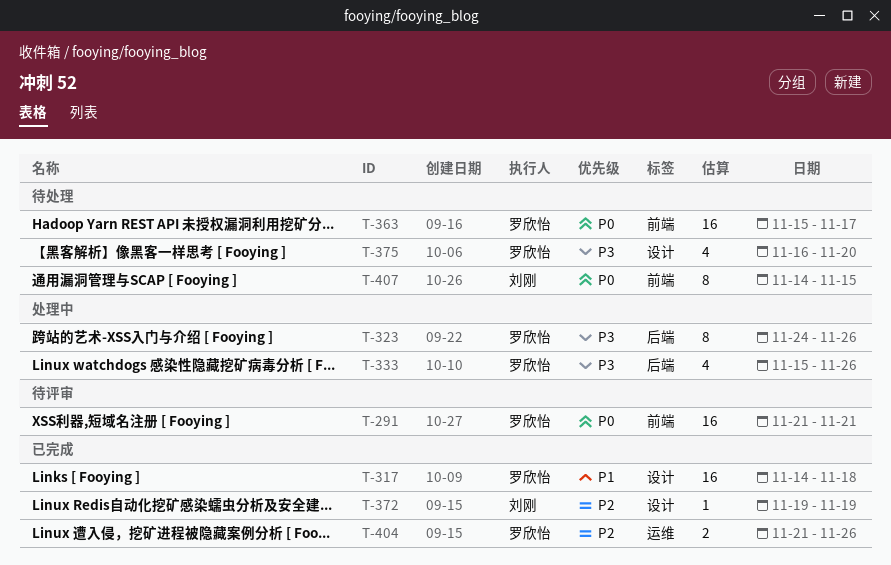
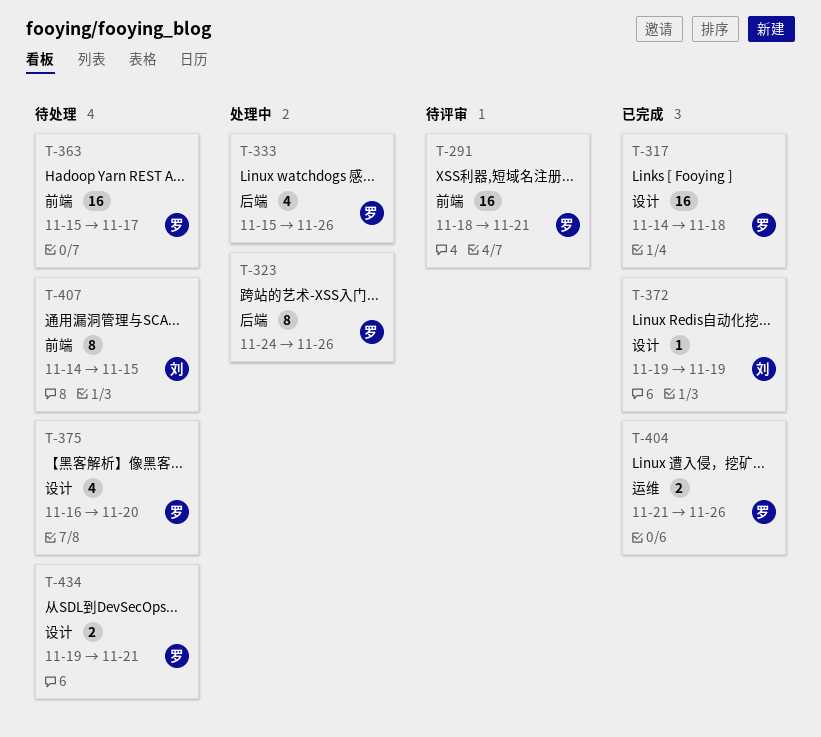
T-291, start: Nov 21 -> Nov 18
T-434: none -> present

